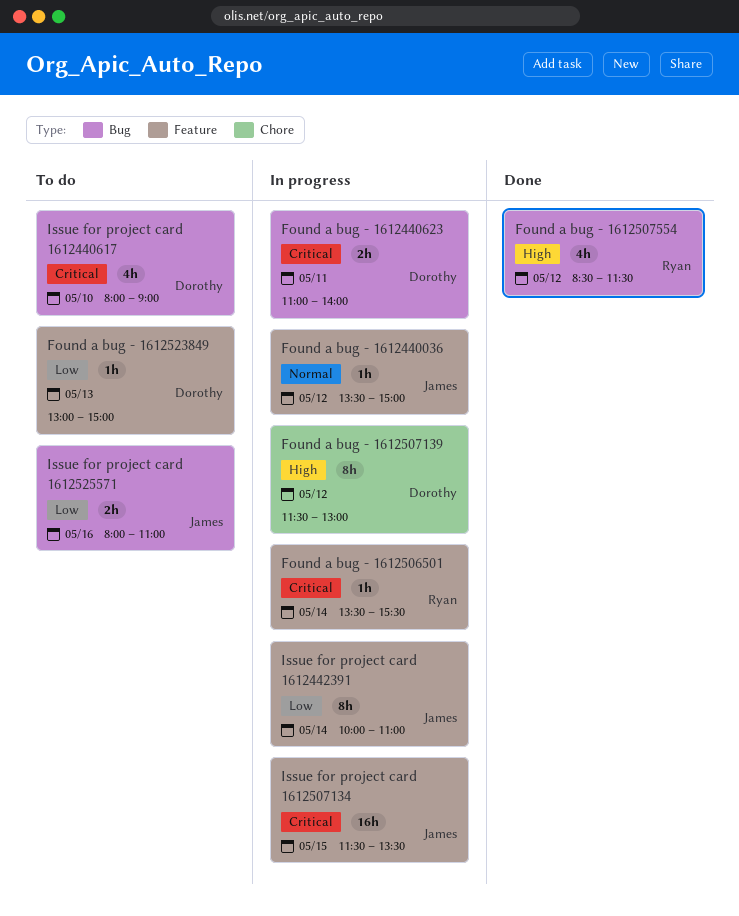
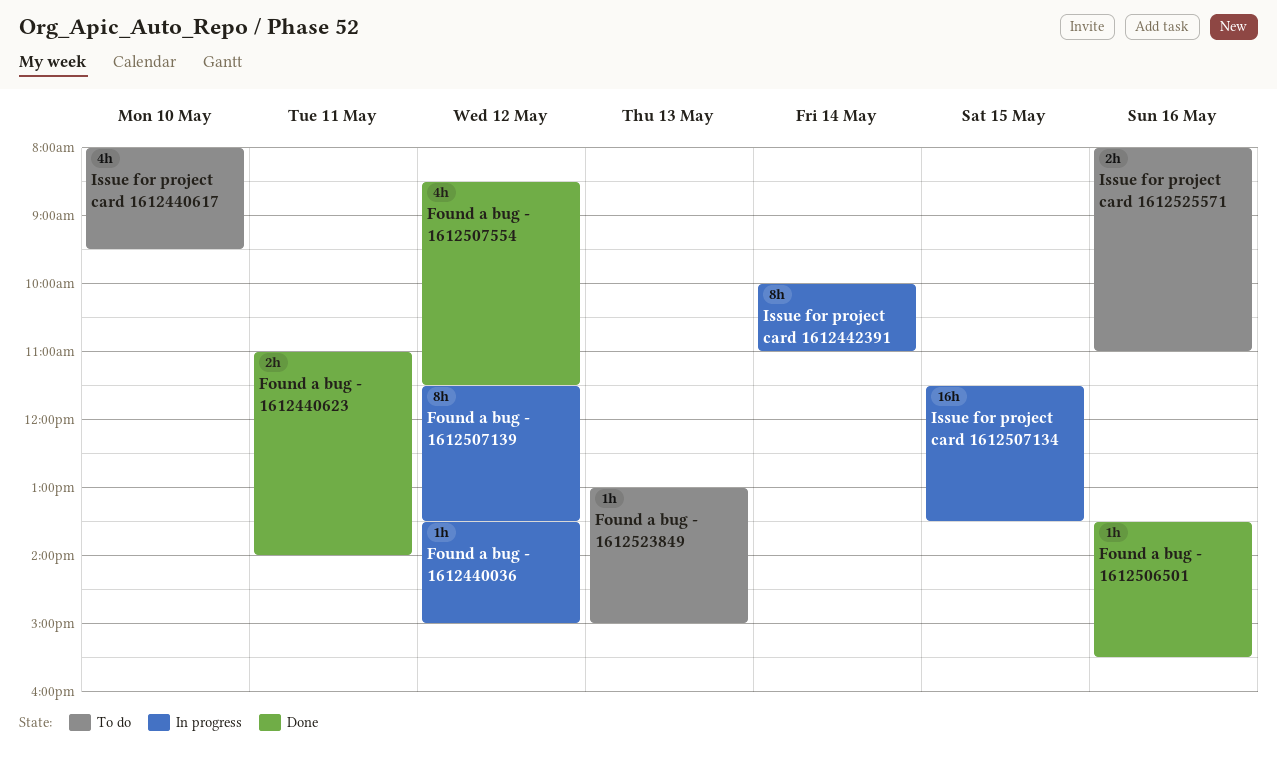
Found a bug - 1612440623, status: In progress -> Done
Found a bug - 1612506501, status: In progress -> Done
Found a bug - 1612506501, day: May 14 -> May 16
Found a bug - 1612507139, ends: 13:00 -> 13:30
Issue for project card 1612440617, ends: 09:00 -> 09:30

